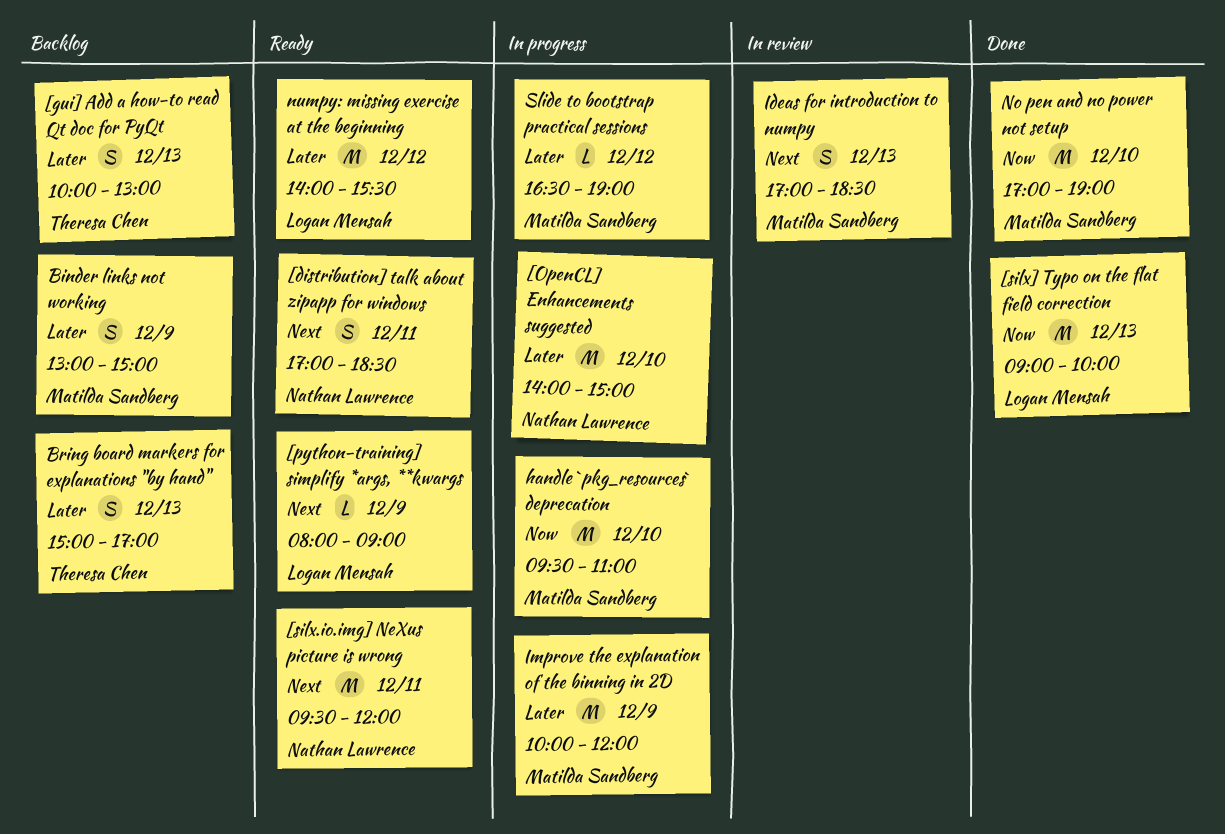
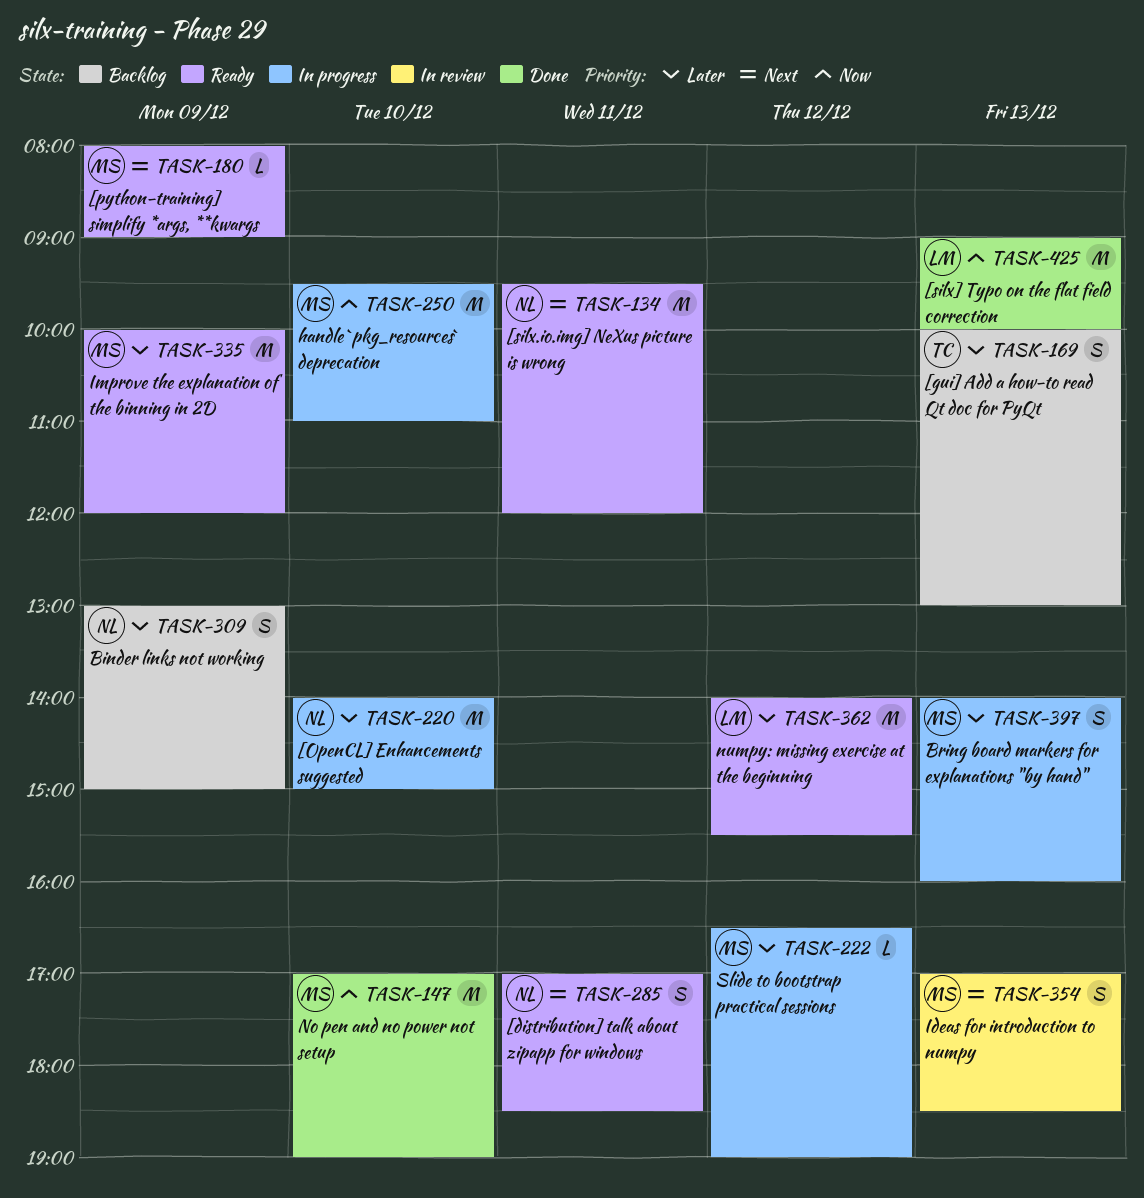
[python-training] simplify *args, **kwargs, owner: Logan Mensah -> Matilda Sandberg
Binder links not working, owner: Matilda Sandberg -> Nathan Lawrence
Bring board markers for explanations "by hand", status: Backlog -> In progress
Bring board markers for explanations "by hand", owner: Theresa Chen -> Matilda Sandberg
Bring board markers for explanations "by hand", begins: 15:00 -> 14:00
Bring board markers for explanations "by hand", ends: 17:00 -> 16:00
Improve the explanation of the binning in 2D, status: In progress -> Ready

